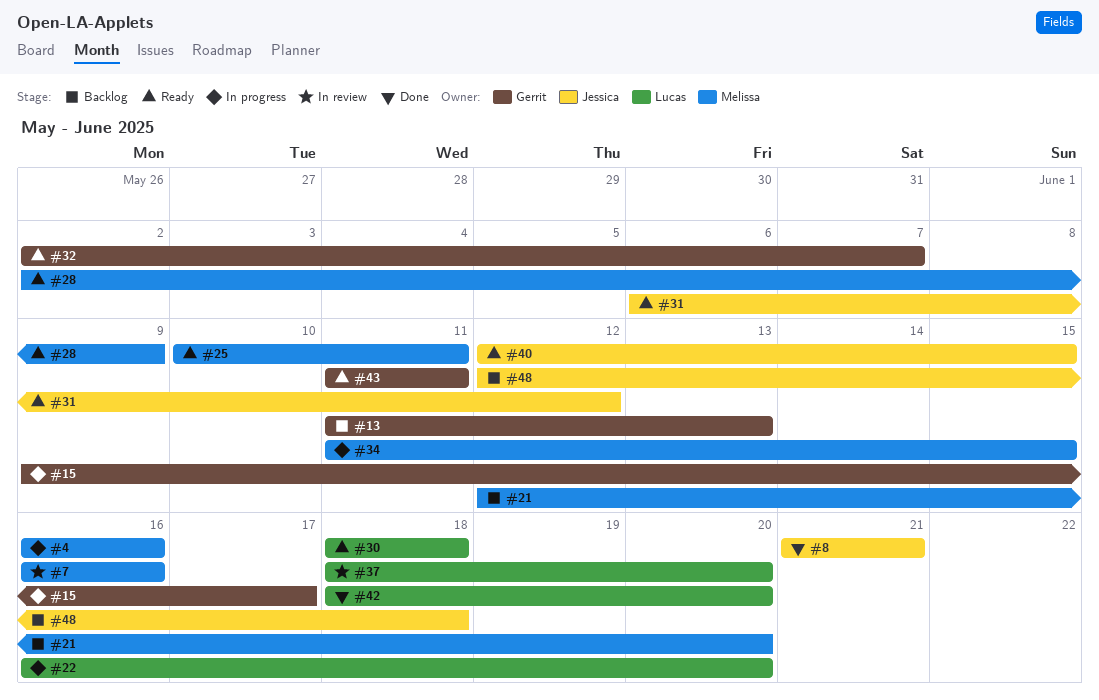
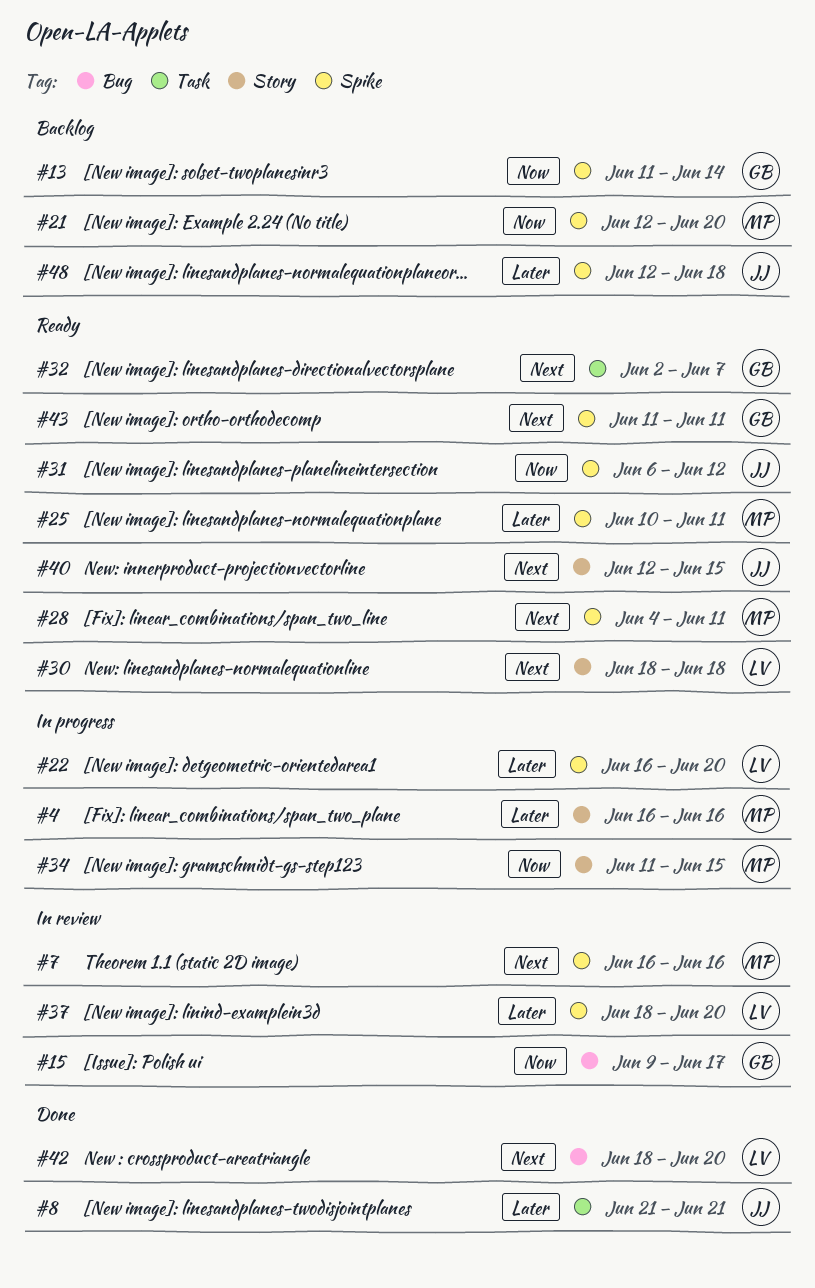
#13, due: Jun 13 -> Jun 14
#15, status: In progress -> In review
#28, start: Jun 2 -> Jun 4
#28, due: Jun 9 -> Jun 11

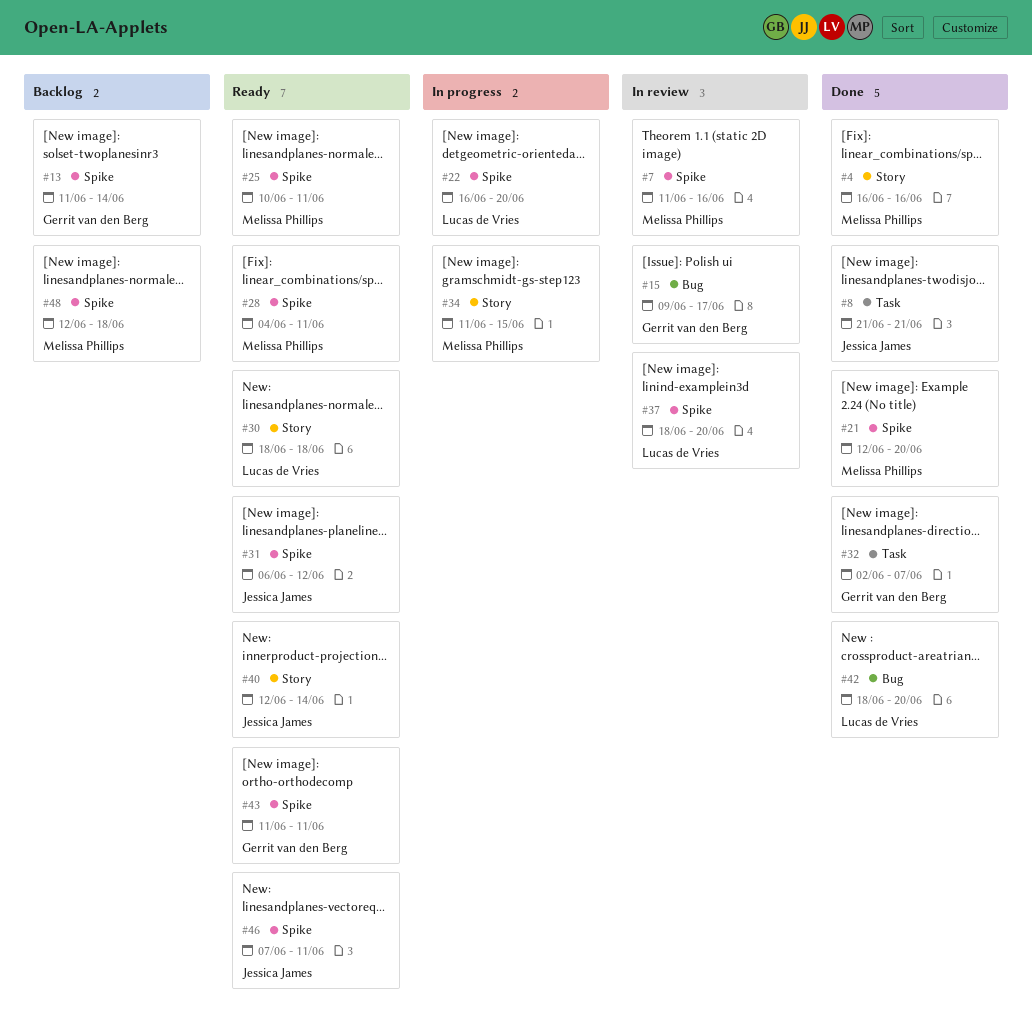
#4, status: In progress -> Done
#7, start: Jun 16 -> Jun 11
#21, status: Backlog -> Done
#32, status: Ready -> Done
#40, due: Jun 15 -> Jun 14
#46: none -> present
#48, owner: Jessica James -> Melissa Phillips

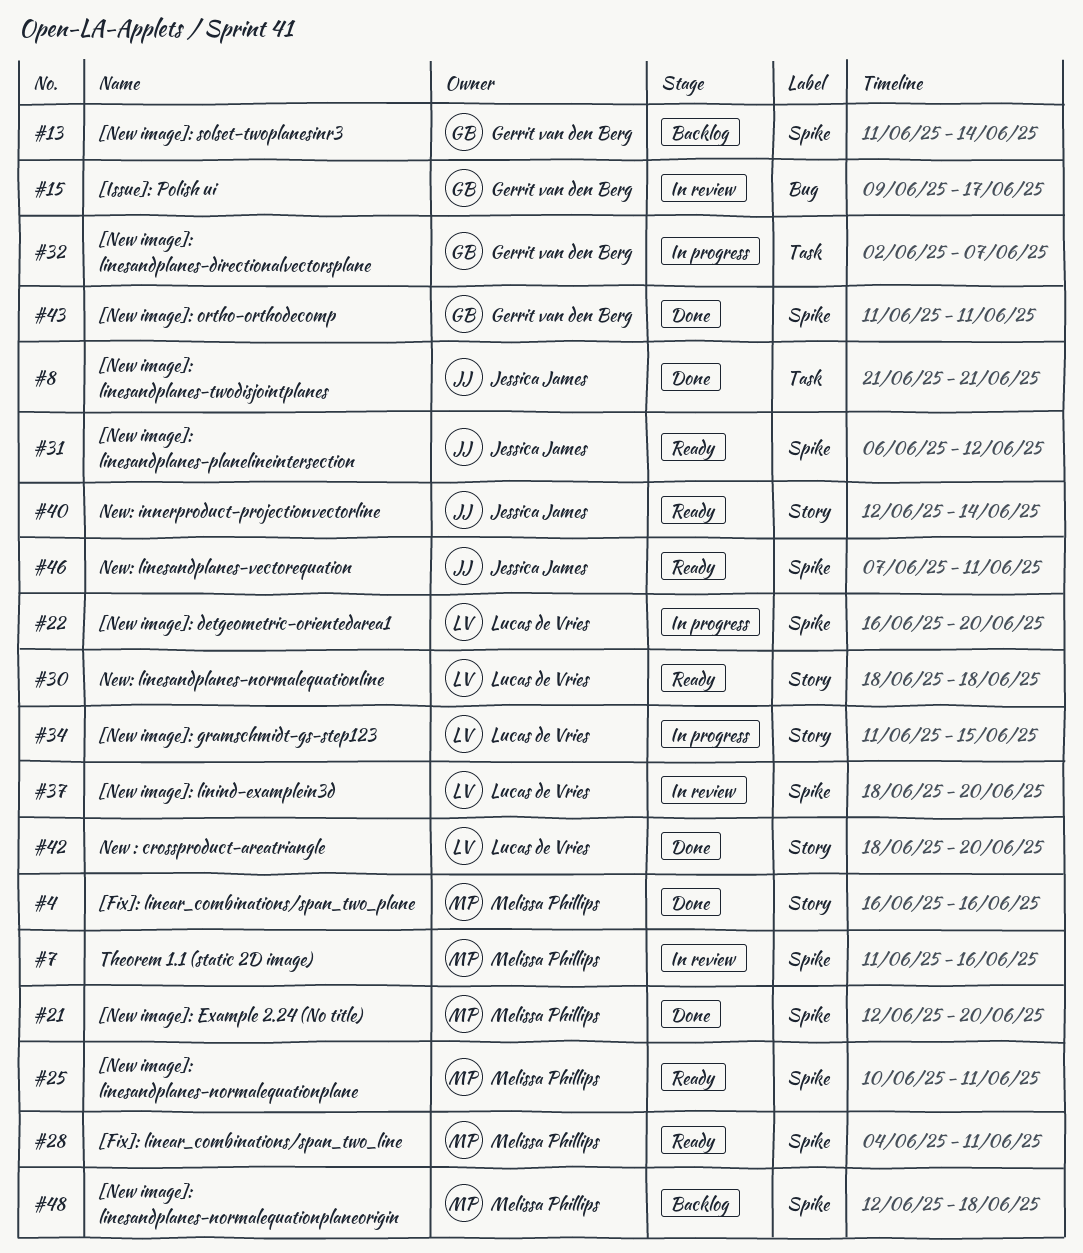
#32, status: Done -> In progress
#34, owner: Melissa Phillips -> Lucas de Vries
#42, label: Bug -> Story
#43, status: Ready -> Done

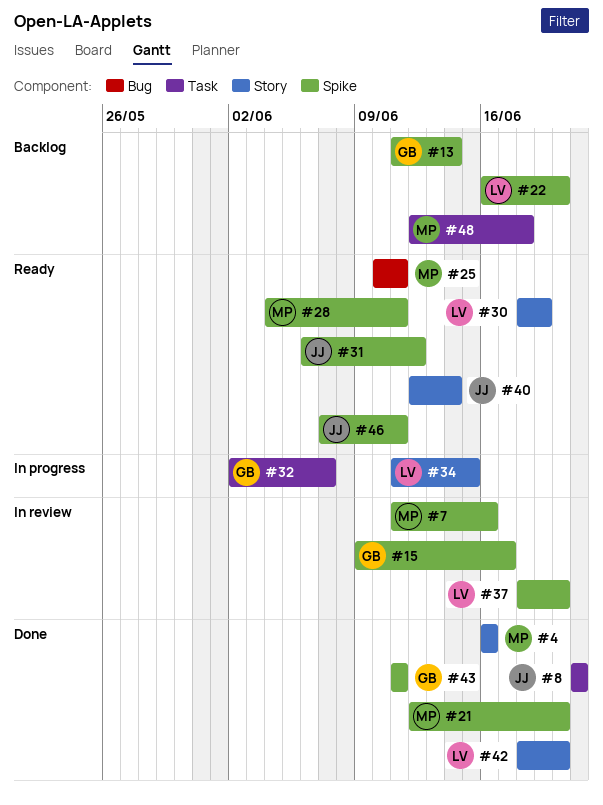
#15, label: Bug -> Spike
#22, status: In progress -> Backlog
#25, label: Spike -> Bug
#30, due: Jun 18 -> Jun 19
#48, label: Spike -> Task

